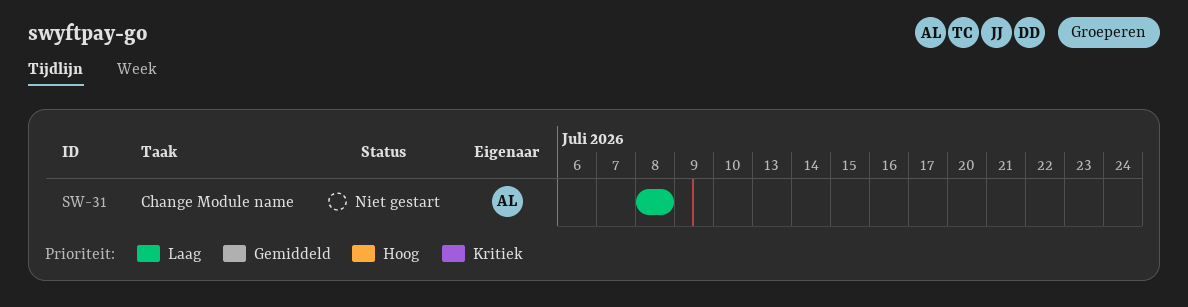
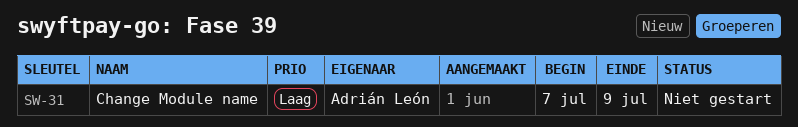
SW-31, start: Jul 8 -> Jul 7
SW-31, due: Jul 8 -> Jul 9

